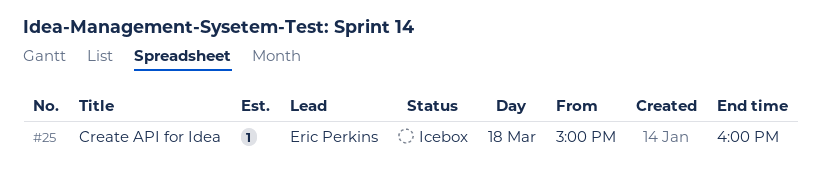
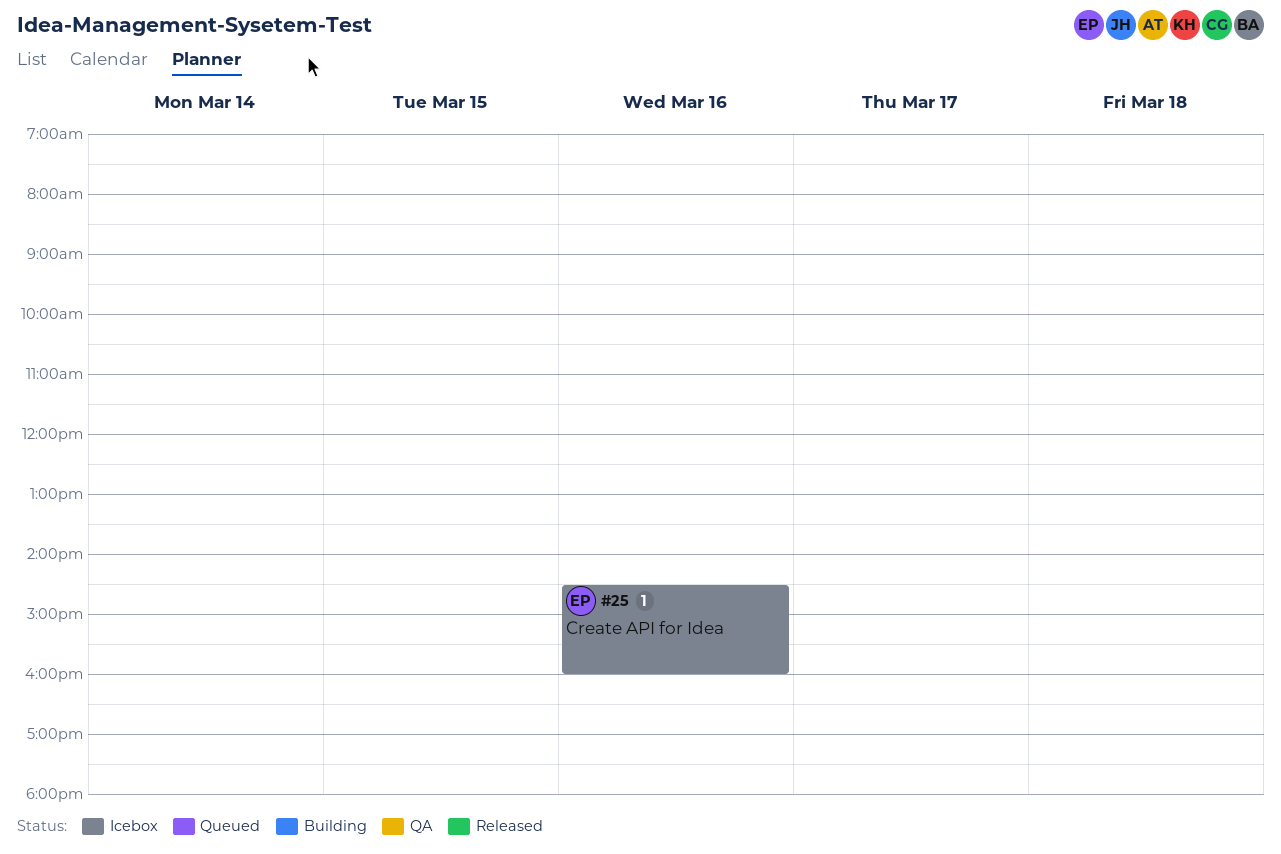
#25, day: Mar 18 -> Mar 16
#25, begins: 15:00 -> 14:30

